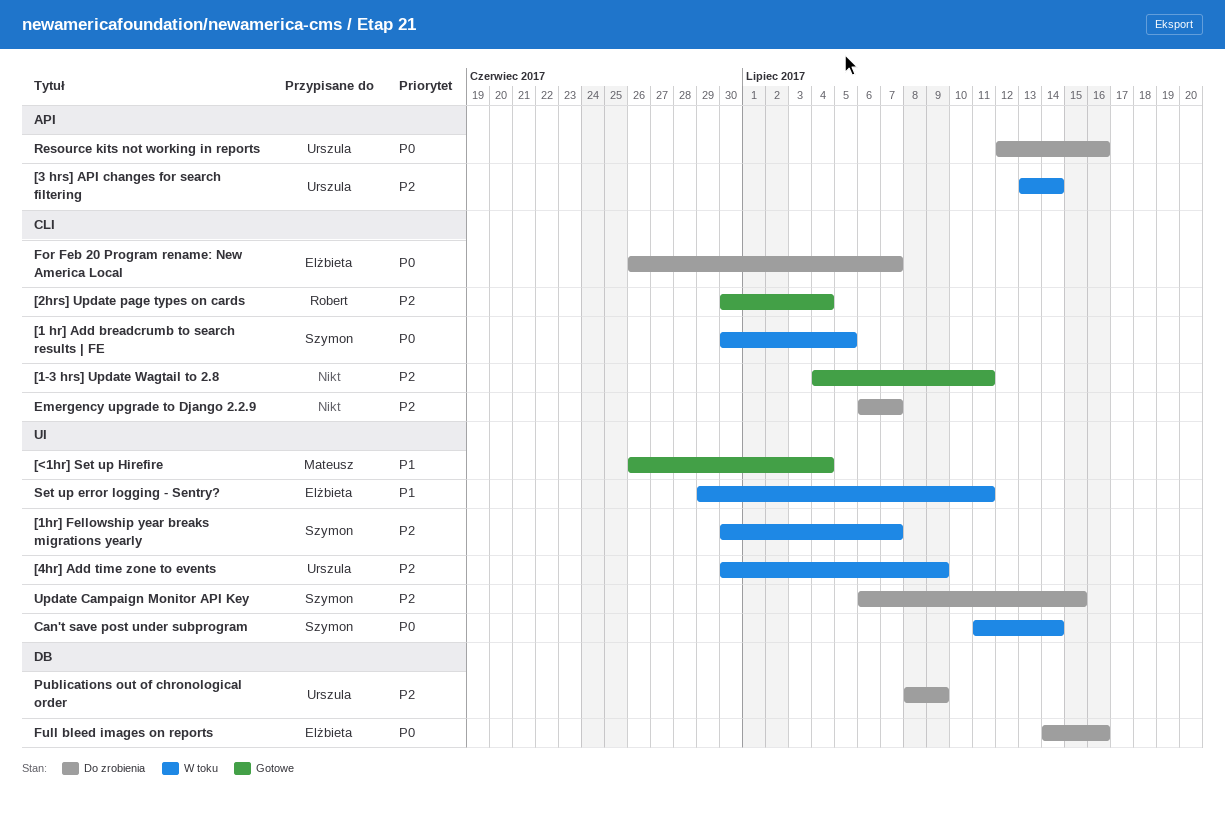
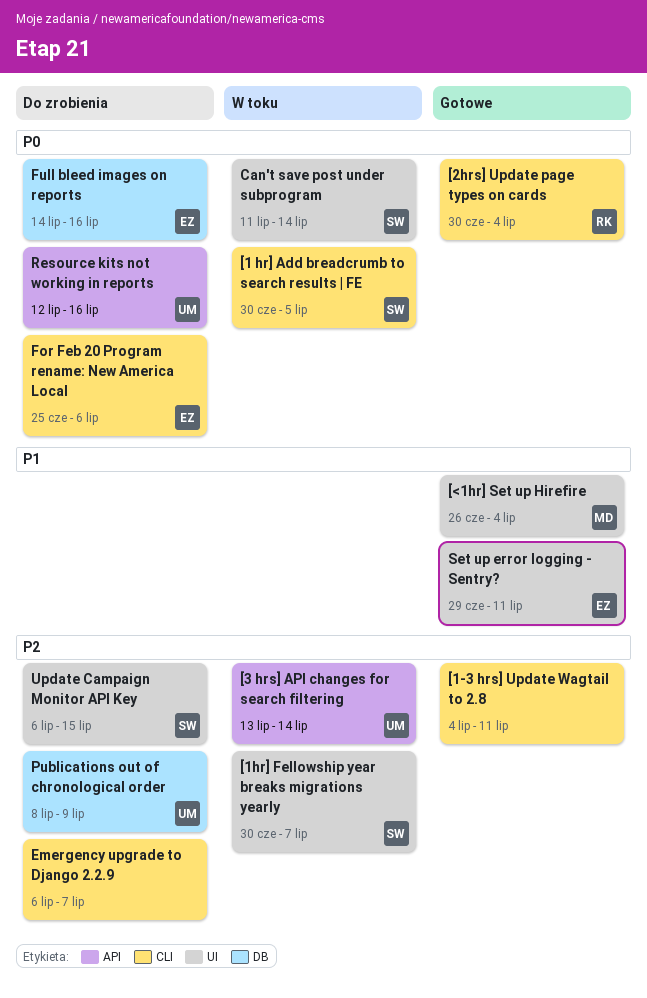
[2hrs] Update page types on cards, priority: P2 -> P0
[4hr] Add time zone to events: present -> none
For Feb 20 Program rename: New America Local, start: Jun 26 -> Jun 25
For Feb 20 Program rename: New America Local, due: Jul 7 -> Jul 6
Set up error logging - Sentry?, status: W toku -> Gotowe

